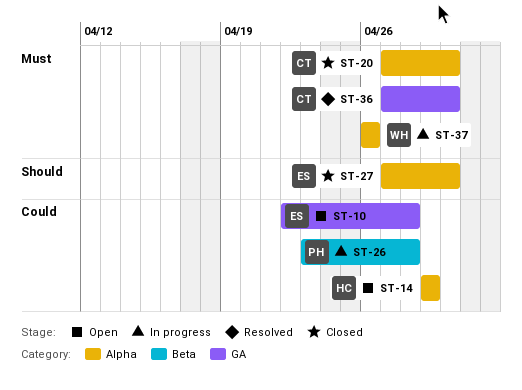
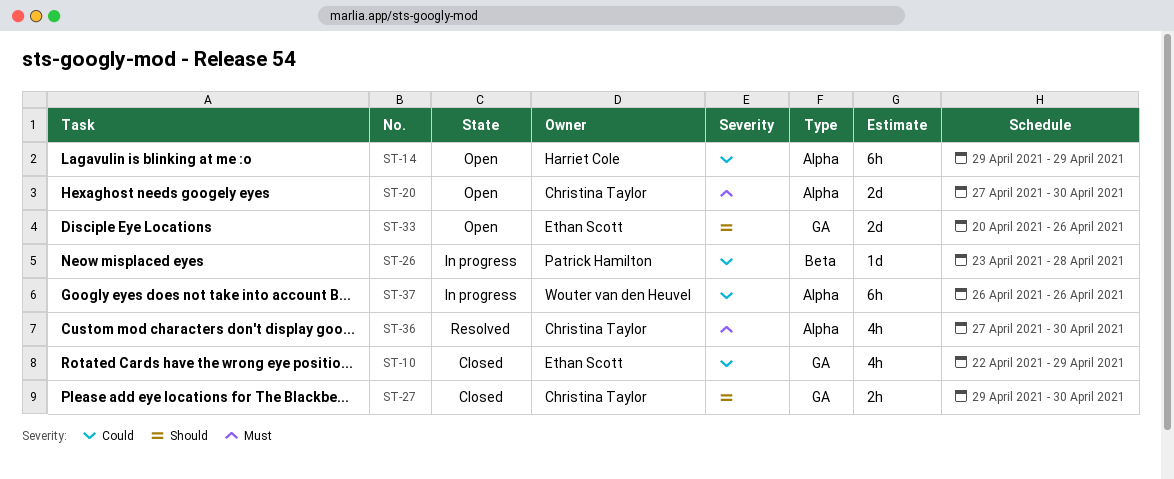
ST-10, status: Open -> Closed
ST-10, due: Apr 28 -> Apr 29
ST-20, status: Closed -> Open
ST-27, owner: Ethan Scott -> Christina Taylor
ST-27, label: Alpha -> GA
ST-27, start: Apr 27 -> Apr 29
ST-33: none -> present
ST-36, label: GA -> Alpha
ST-37, priority: Must -> Could

